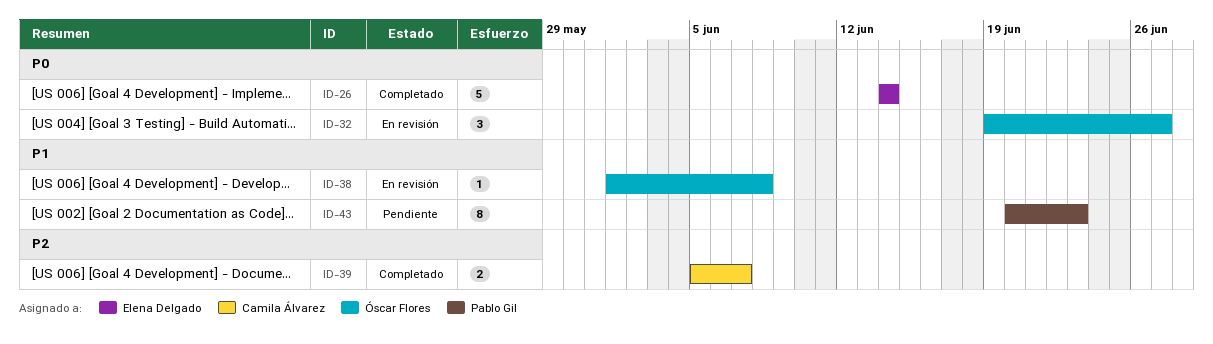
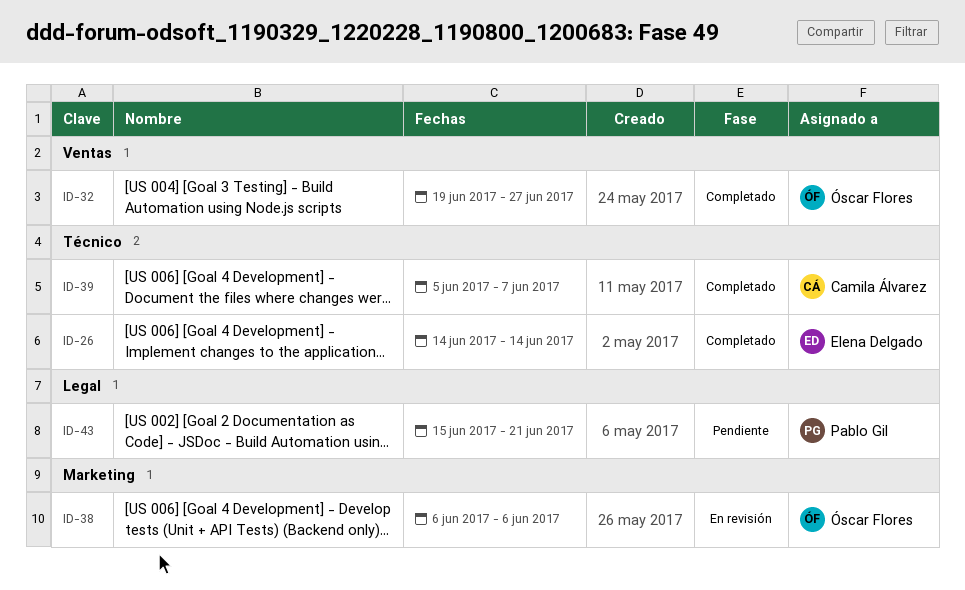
ID-32, status: En revisión -> Completado
ID-38, start: Jun 1 -> Jun 6
ID-38, due: Jun 8 -> Jun 6
ID-43, start: Jun 20 -> Jun 15
ID-43, due: Jun 23 -> Jun 21

